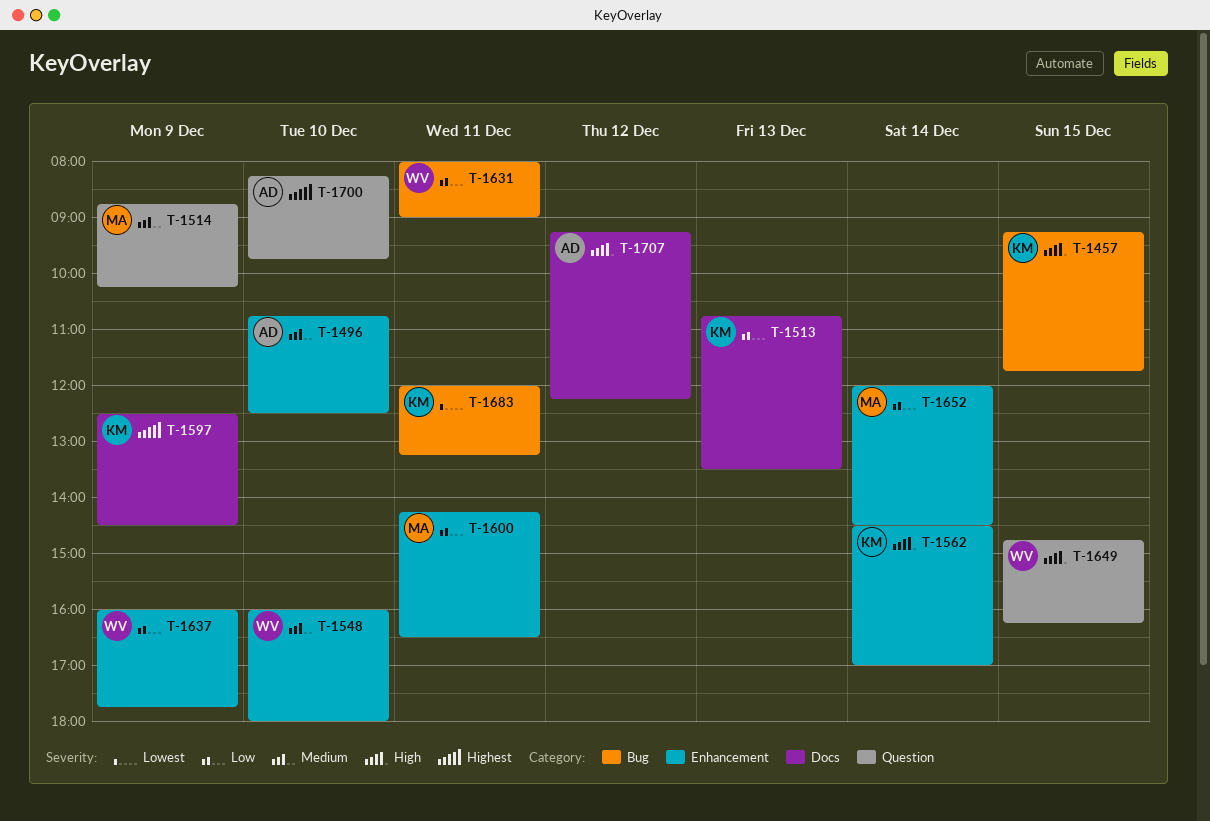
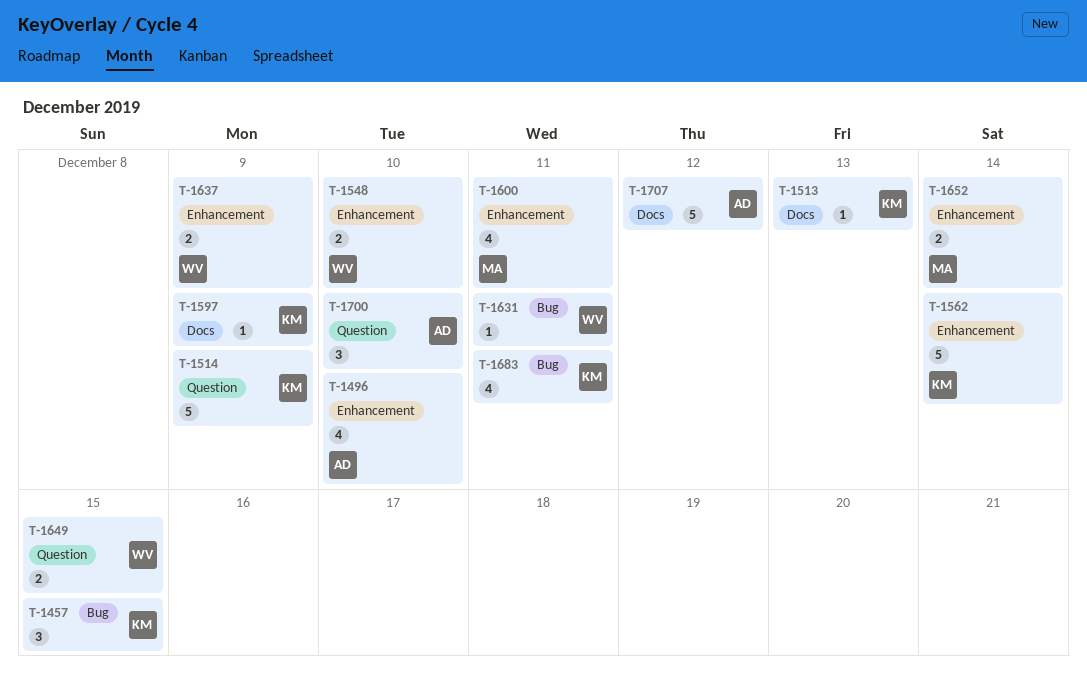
T-1514, owner: MA -> KM

